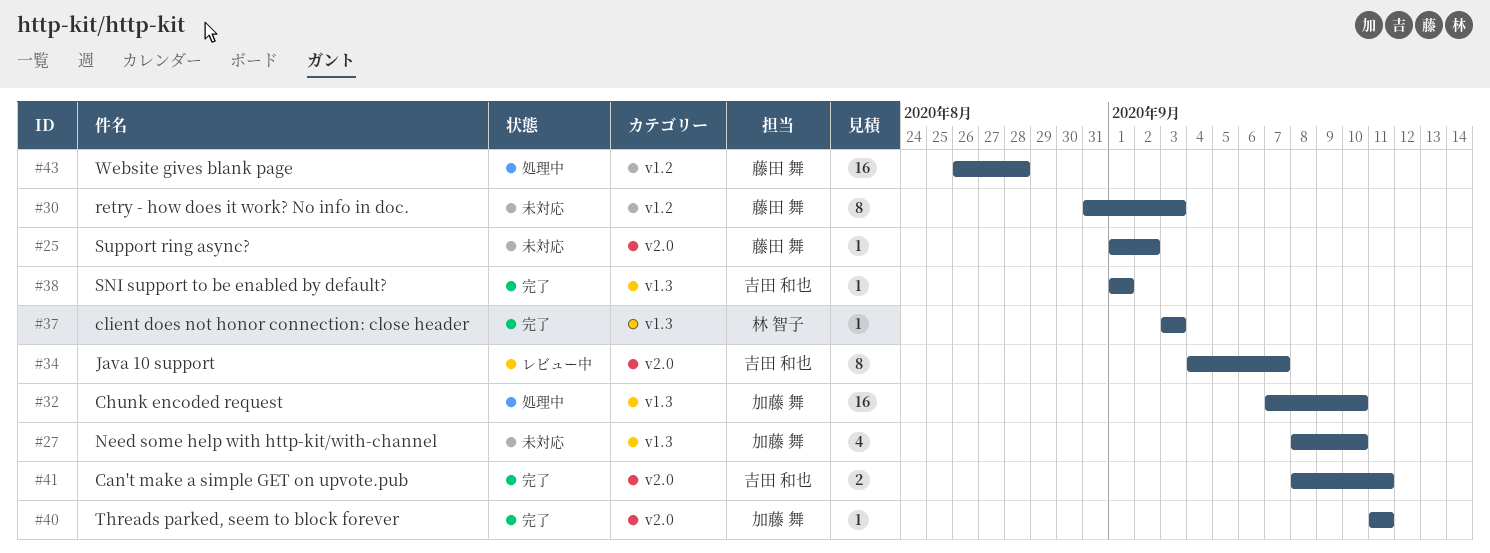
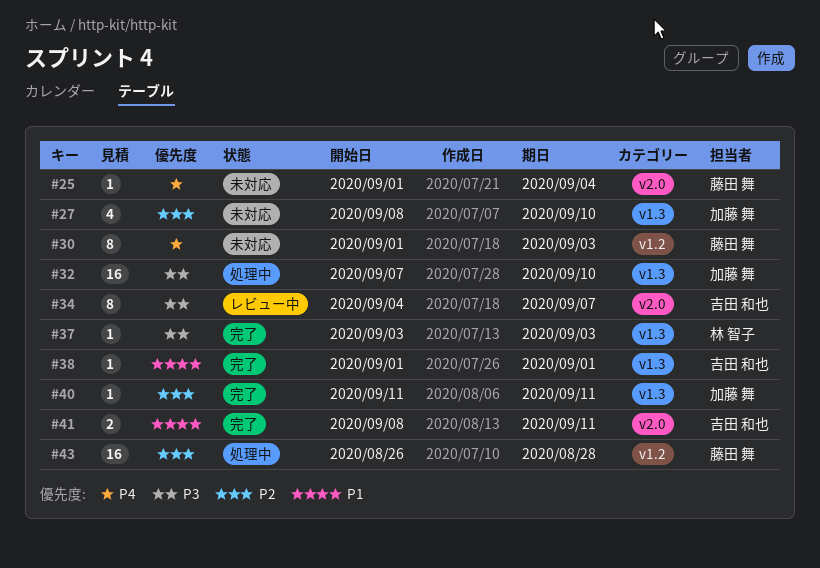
#25, due: Sep 2 -> Sep 4
#30, start: Aug 31 -> Sep 1
#40, label: v2.0 -> v1.3

